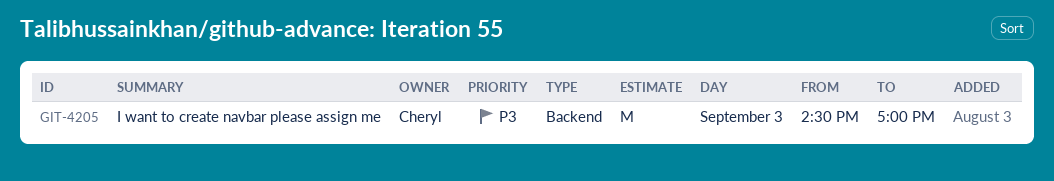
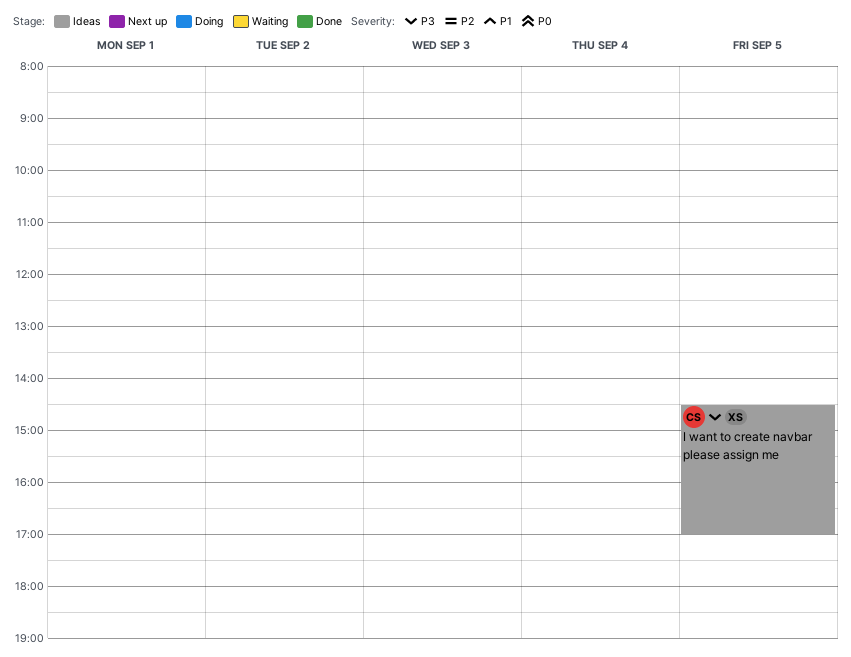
I want to create navbar please assign me, estimate: M -> XS
I want to create navbar please assign me, day: Sep 3 -> Sep 5

